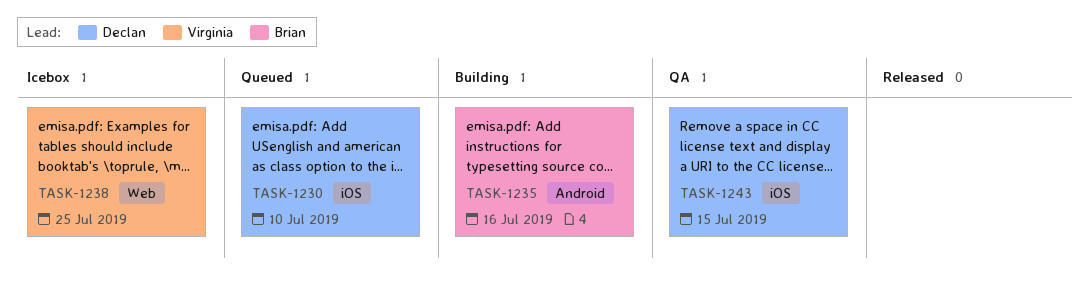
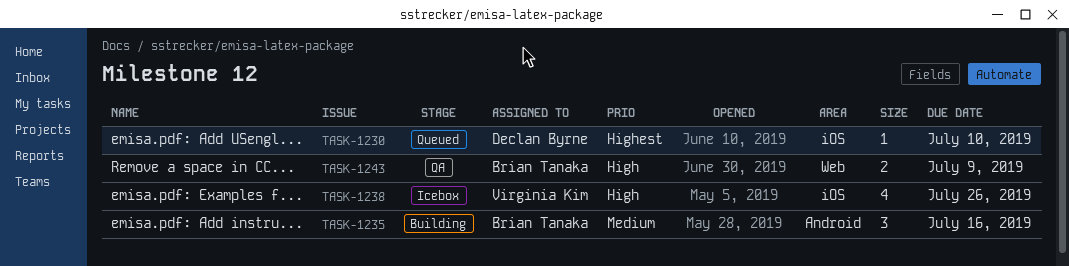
TASK-1238, label: Web -> iOS
TASK-1238, due: Jul 25 -> Jul 26
TASK-1243, owner: Declan Byrne -> Brian Tanaka
TASK-1243, label: iOS -> Web
TASK-1243, due: Jul 15 -> Jul 9

